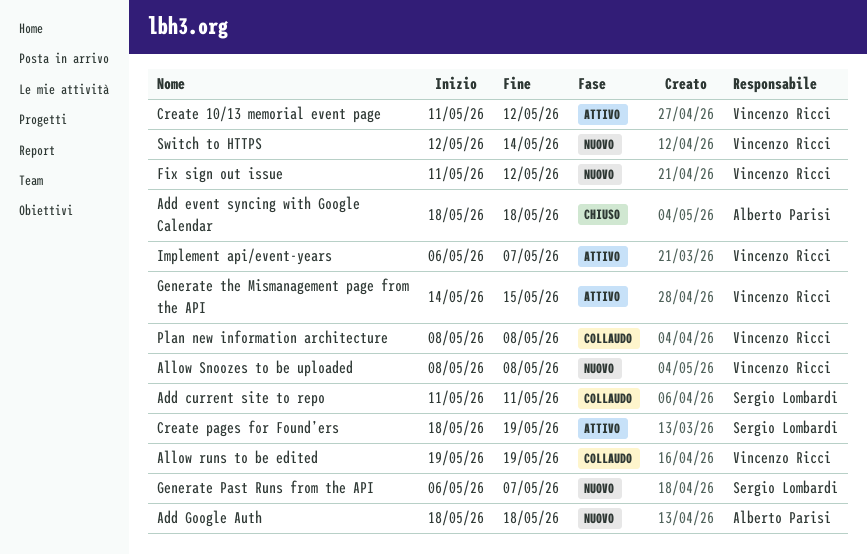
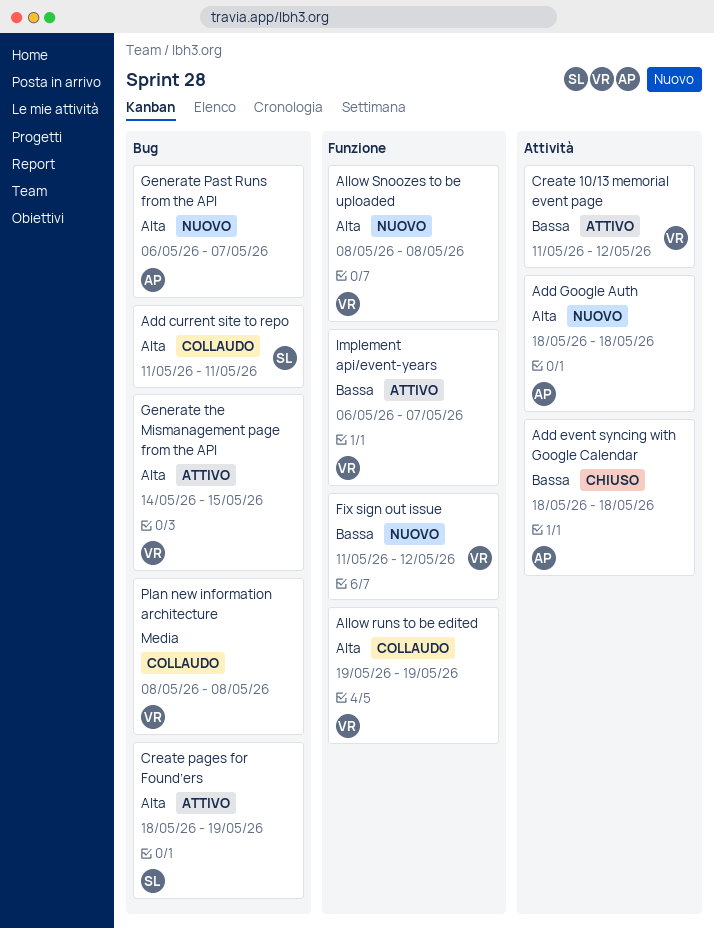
Generate Past Runs from the API, owner: Sergio Lombardi -> Alberto Parisi
Switch to HTTPS: present -> none

